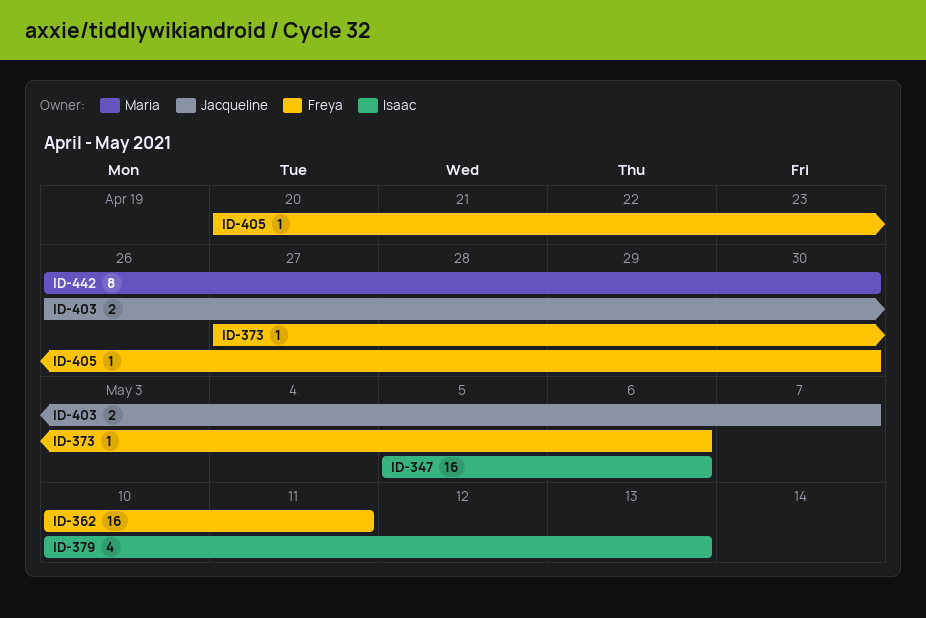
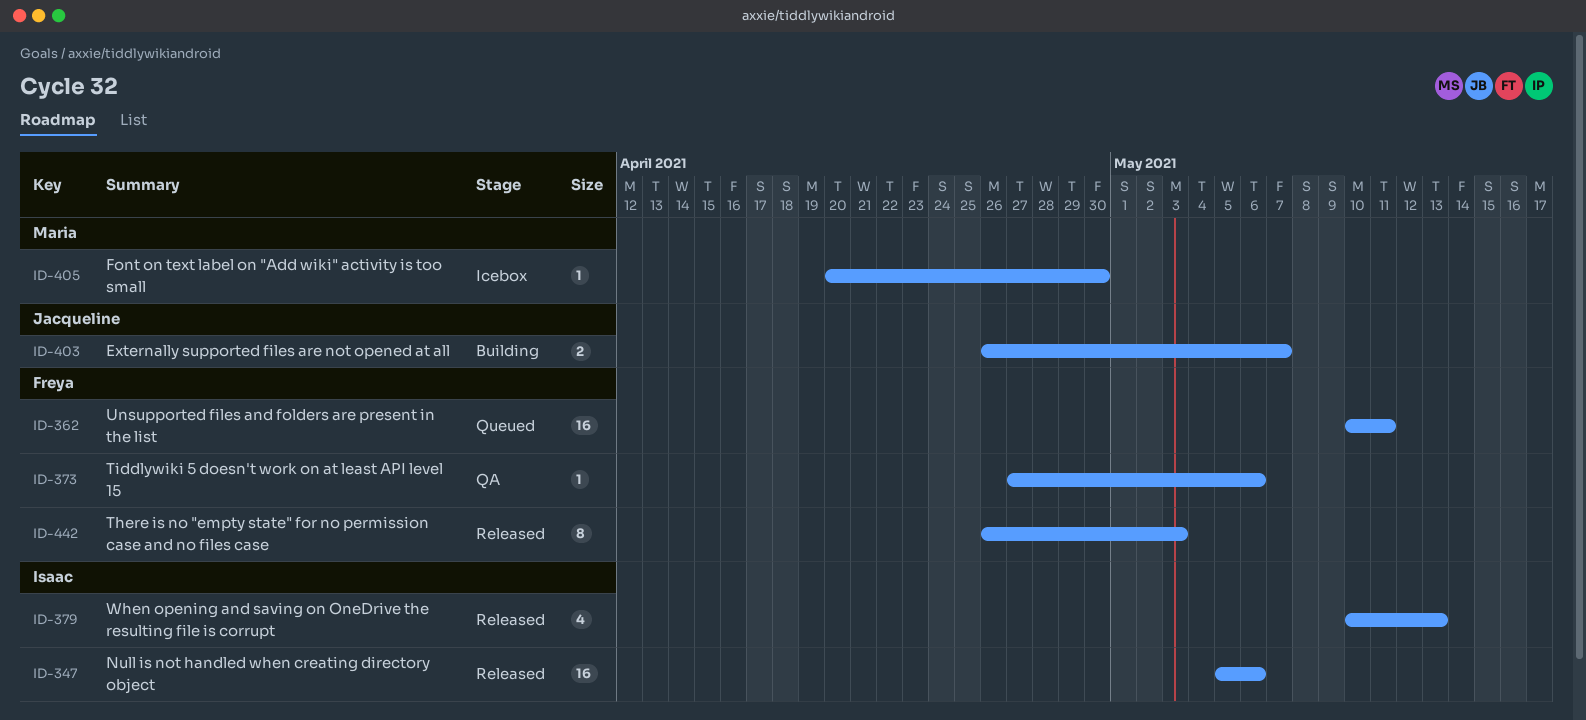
ID-405, owner: Freya -> Maria
ID-442, owner: Maria -> Freya
ID-442, due: Apr 30 -> May 3

